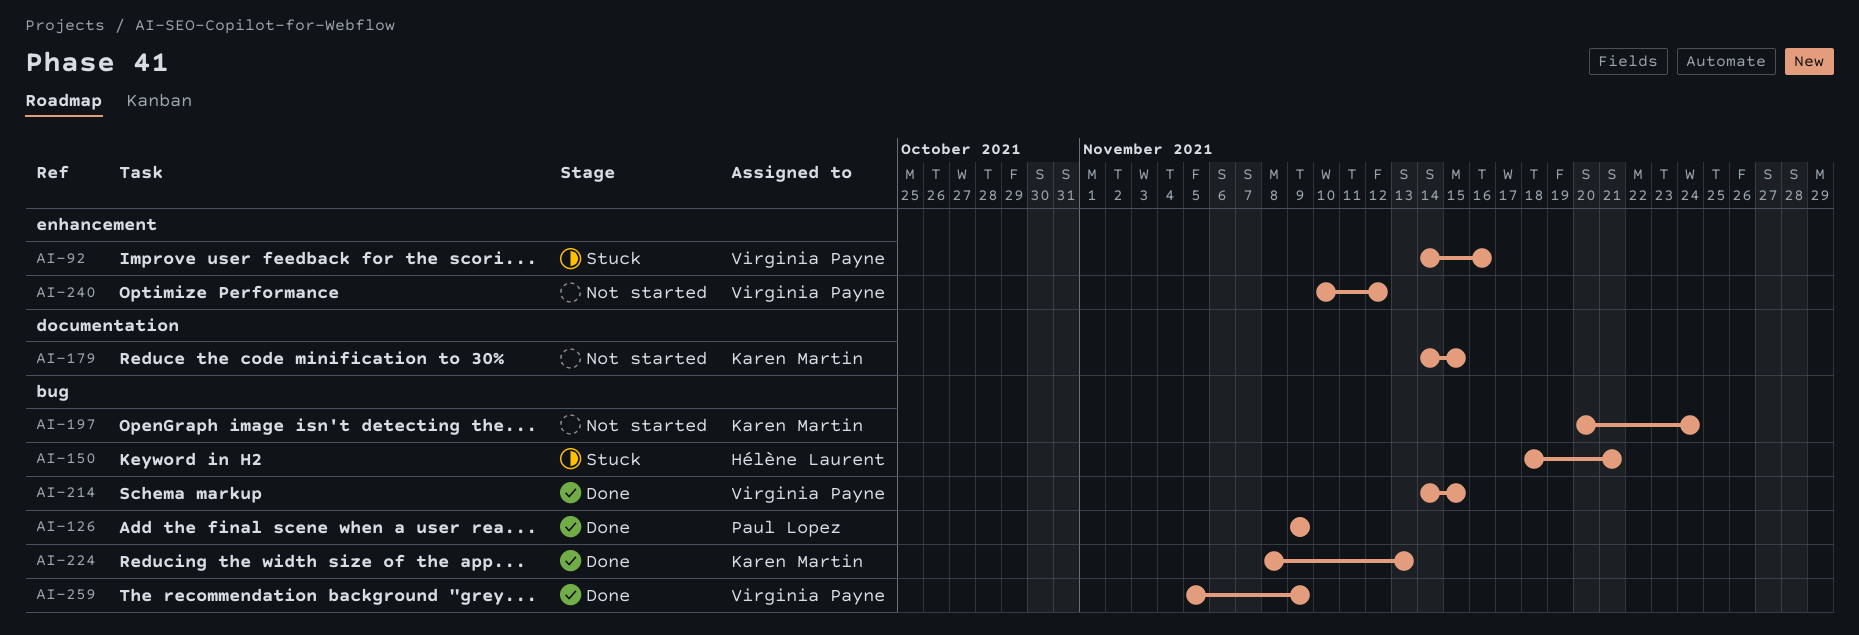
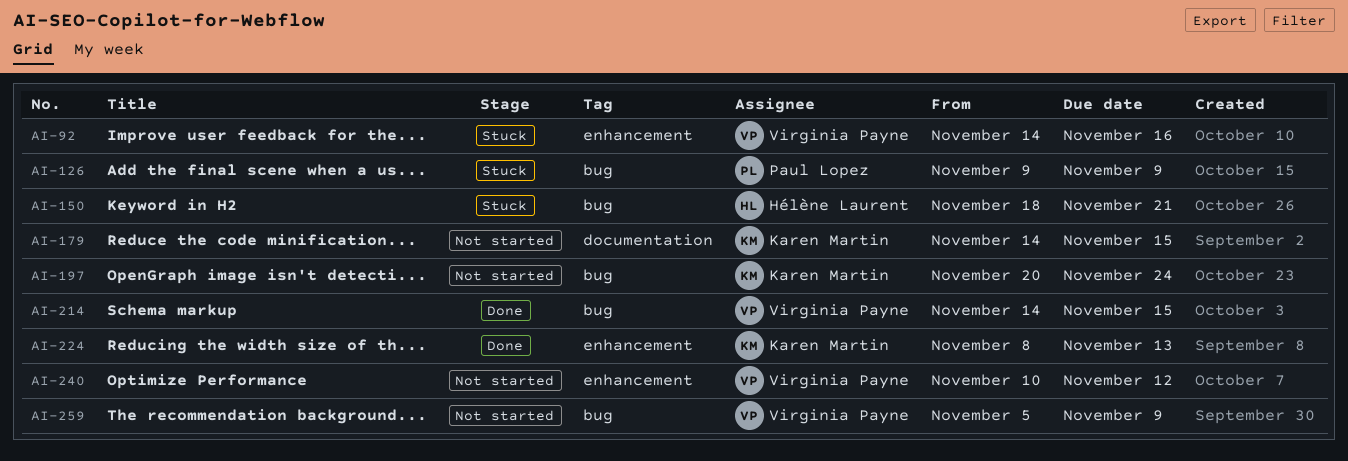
AI-126, status: Done -> Stuck
AI-224, label: bug -> enhancement
AI-259, status: Done -> Not started

